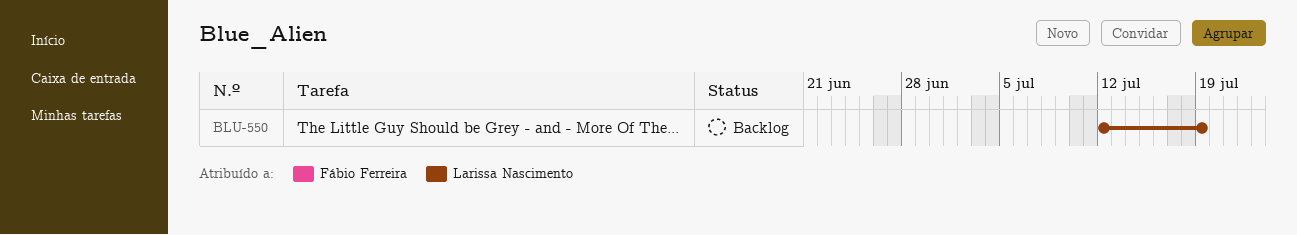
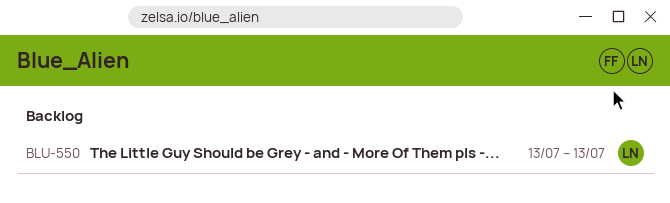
BLU-550, start: Jul 12 -> Jul 13
BLU-550, due: Jul 19 -> Jul 13

